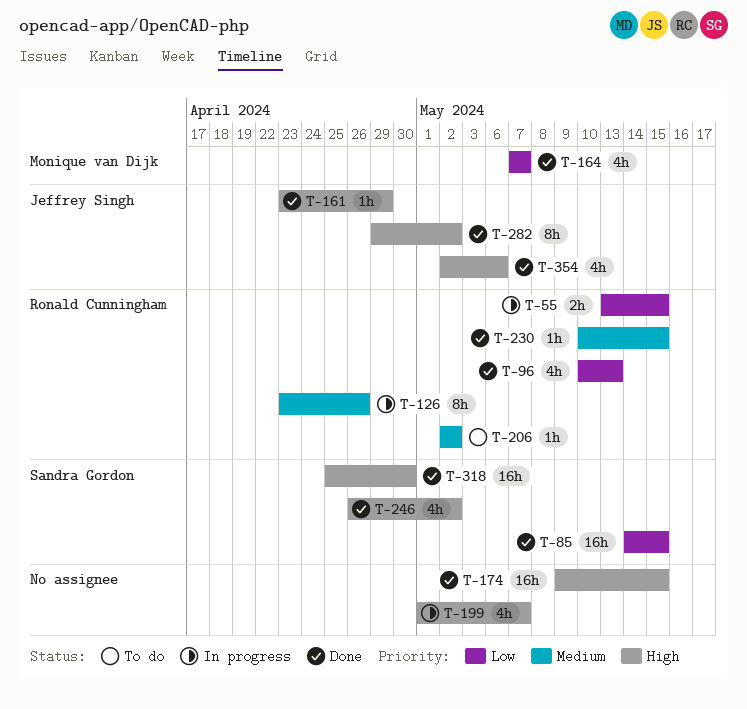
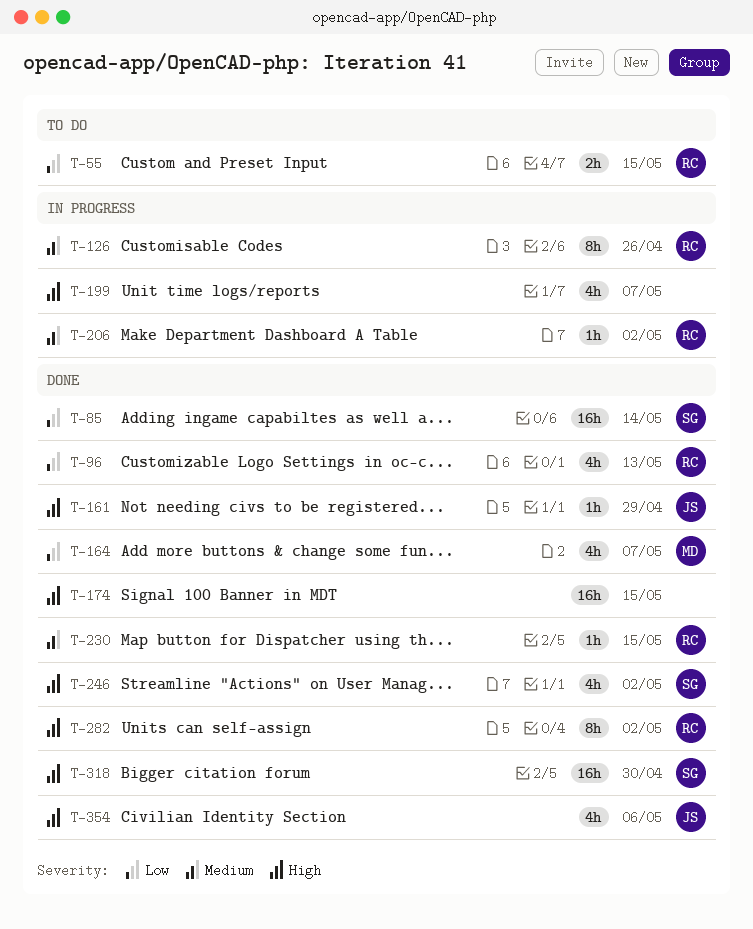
T-55, status: In progress -> To do
T-85, due: May 15 -> May 14
T-206, status: To do -> In progress
T-282, owner: Jeffrey Singh -> Ronald Cunningham

